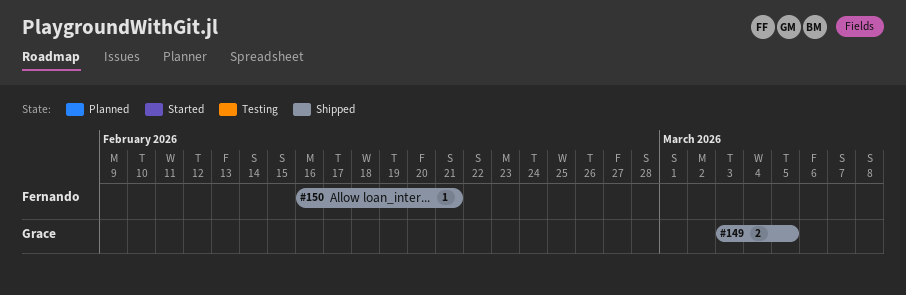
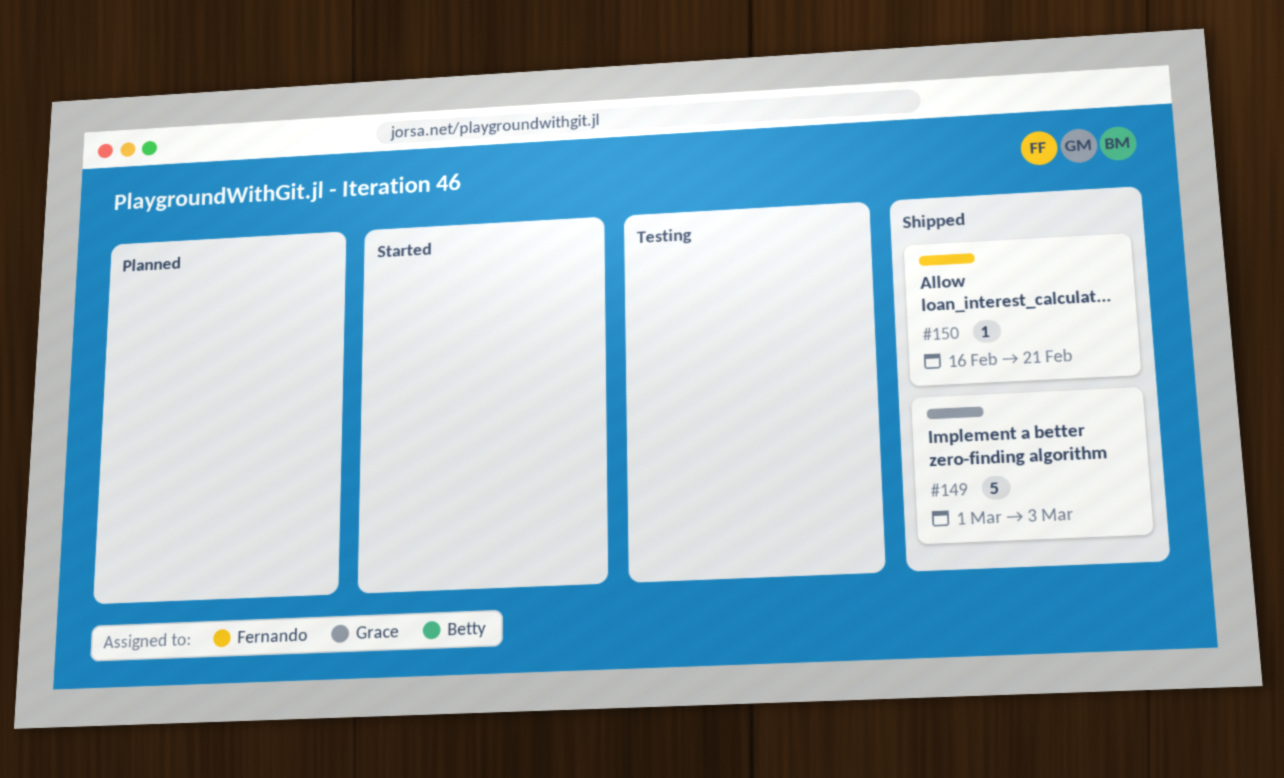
#149, estimate: 2 -> 5
#149, start: Mar 3 -> Mar 1
#149, due: Mar 5 -> Mar 3

